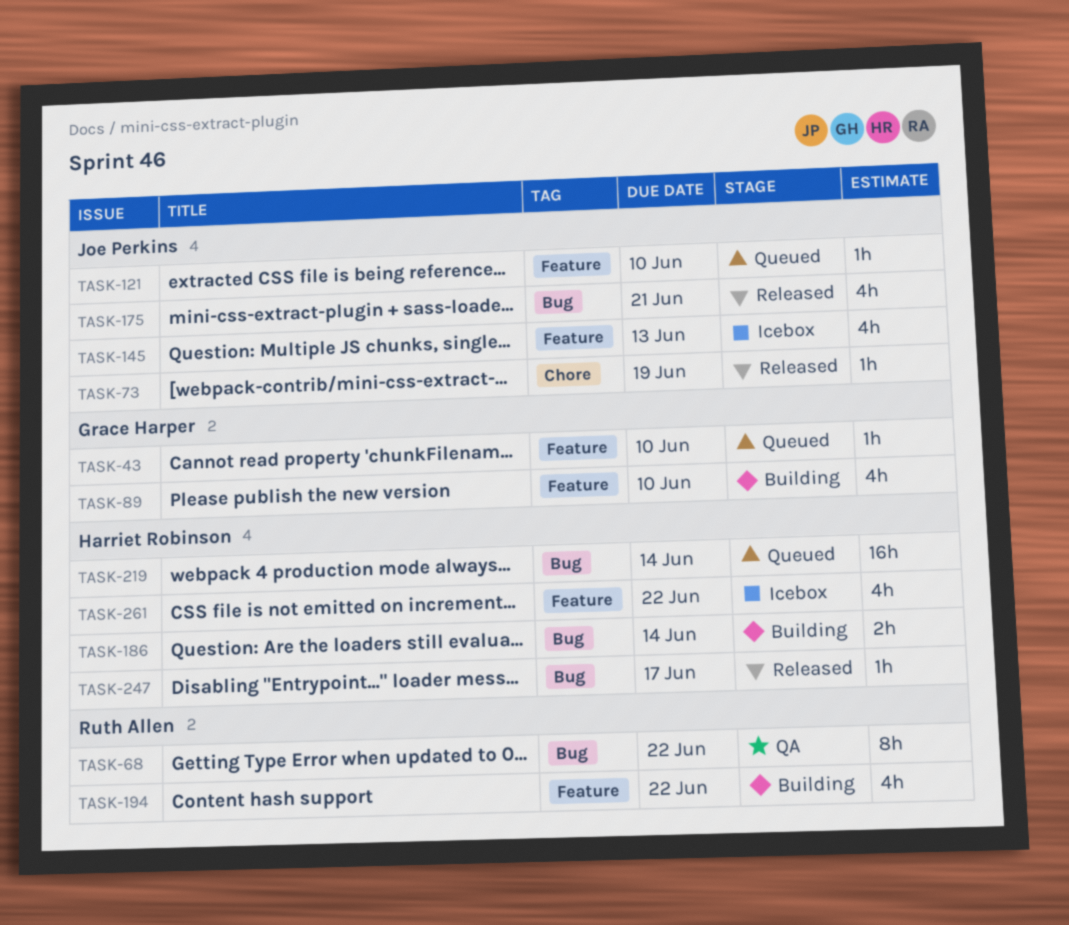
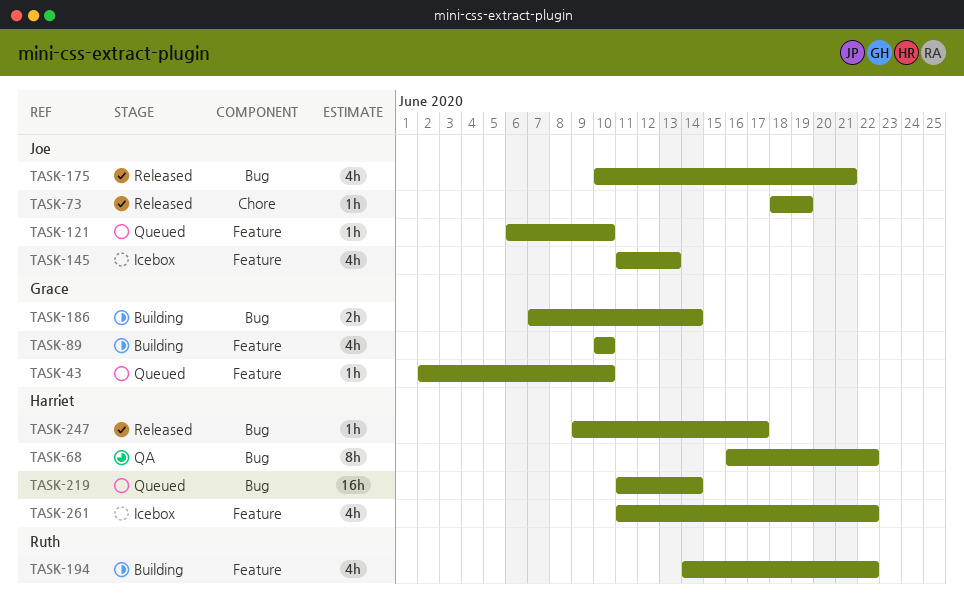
TASK-68, owner: Ruth Allen -> Harriet Robinson
TASK-186, owner: Harriet Robinson -> Grace Harper

